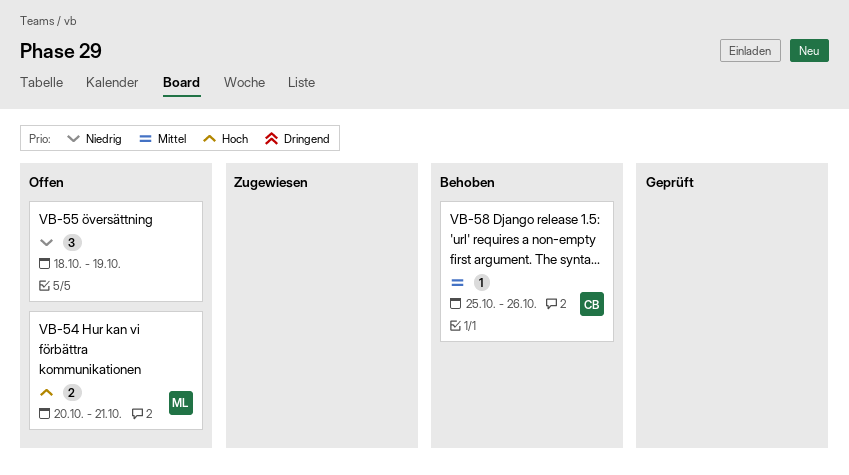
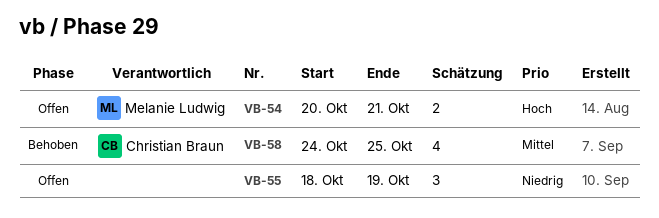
VB-58, estimate: 1 -> 4
VB-58, start: Oct 25 -> Oct 24
VB-58, due: Oct 26 -> Oct 25

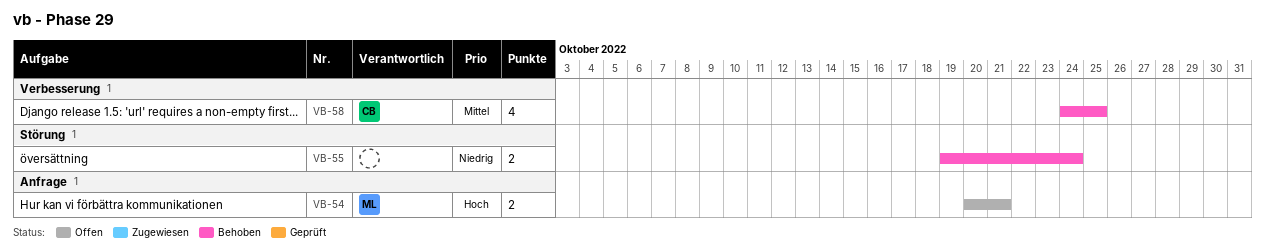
VB-55, status: Offen -> Behoben
VB-55, estimate: 3 -> 2
VB-55, start: Oct 18 -> Oct 19
VB-55, due: Oct 19 -> Oct 24

